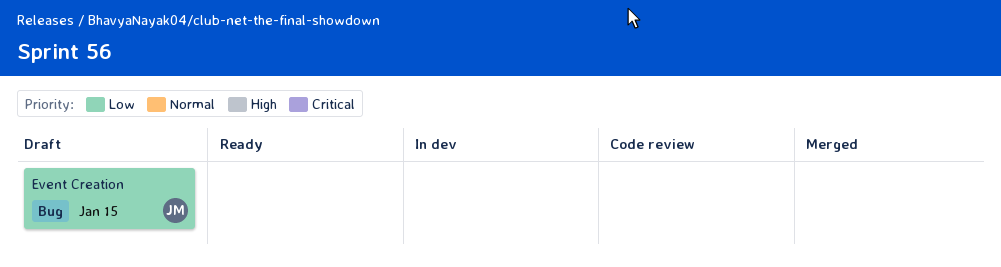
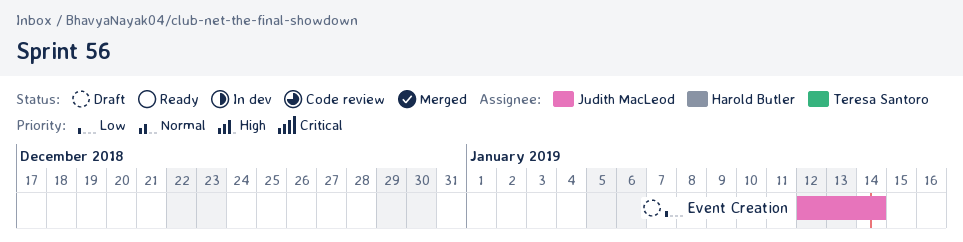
Event Creation, due: Jan 15 -> Jan 14

